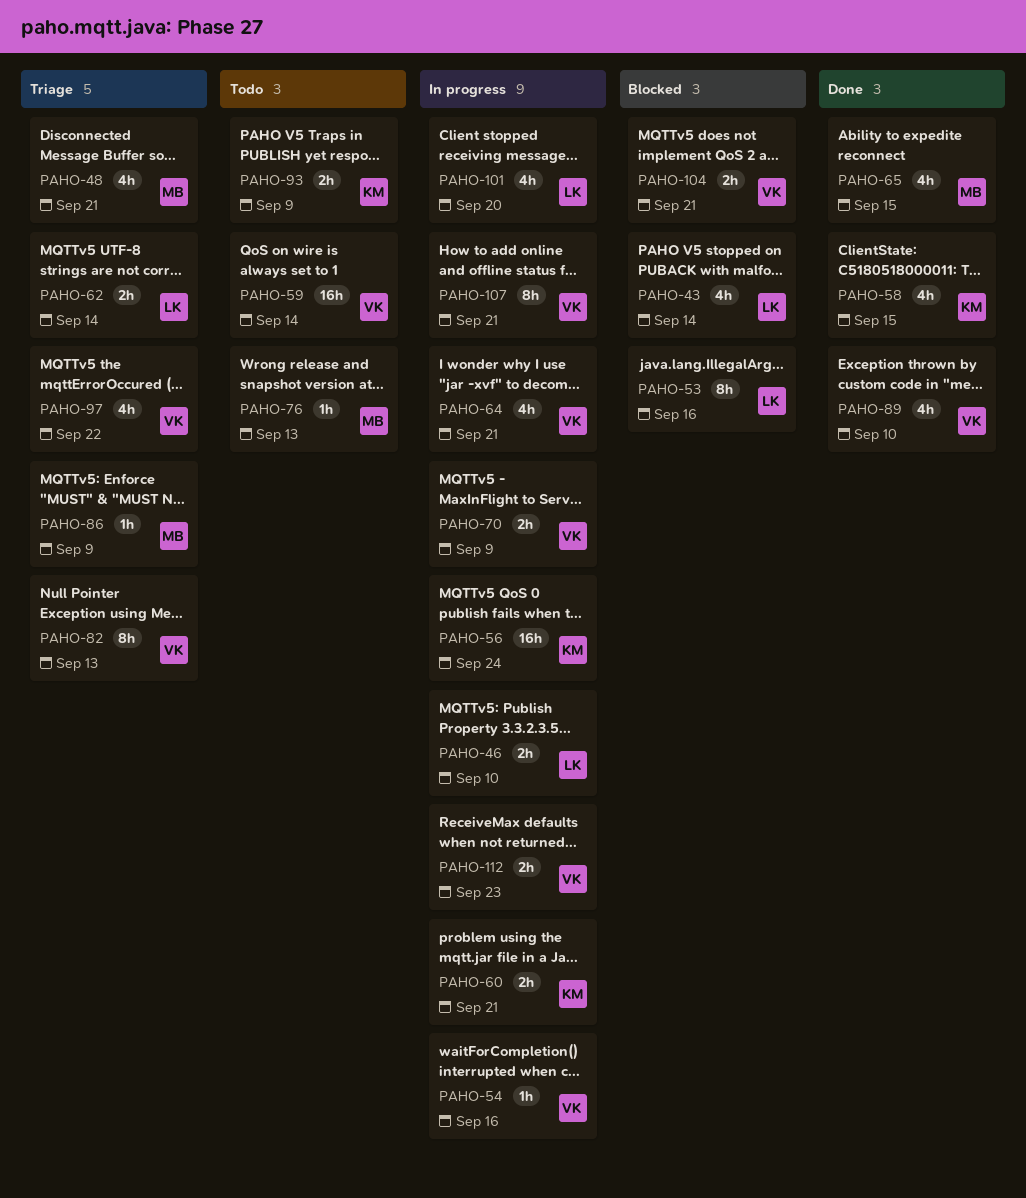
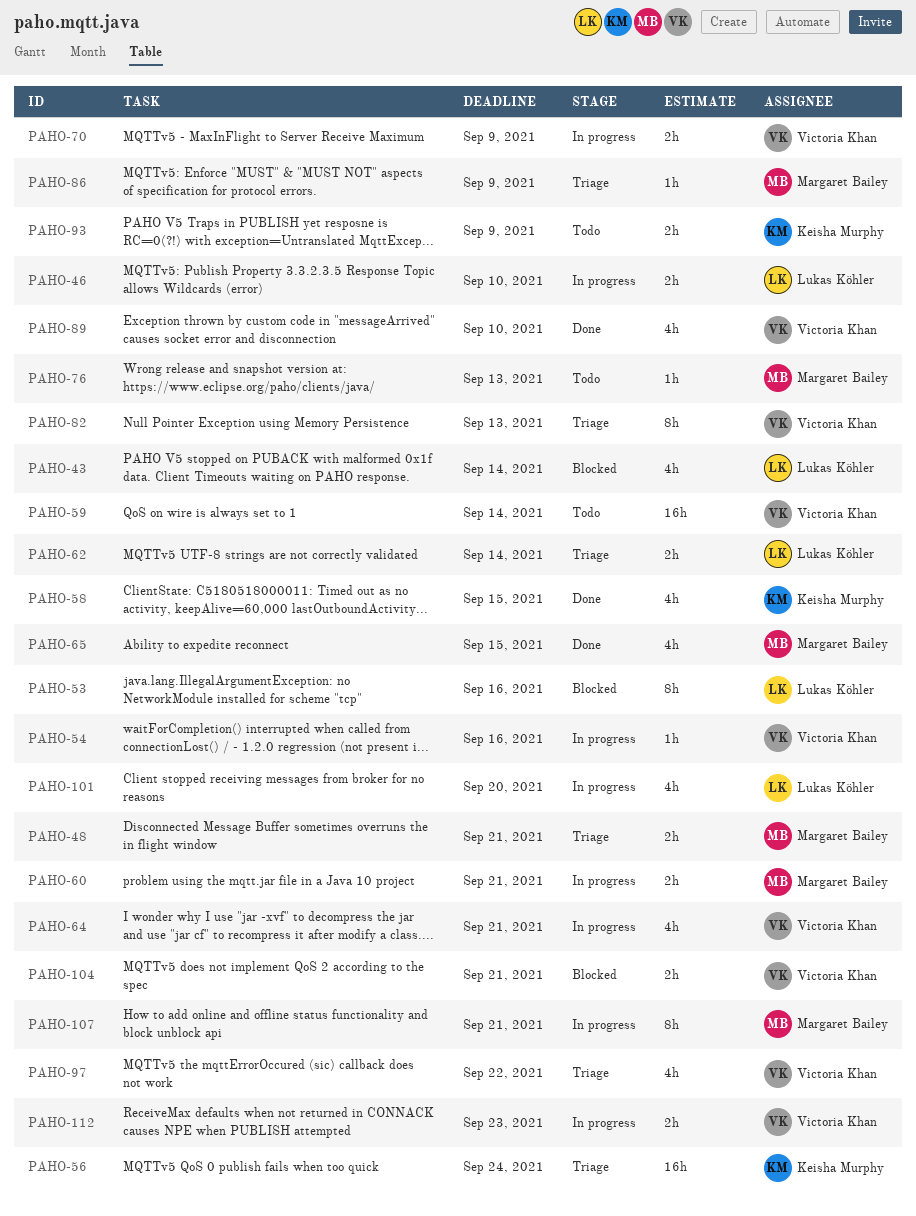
PAHO-48, estimate: 4h -> 2h
PAHO-56, status: In progress -> Triage
PAHO-60, owner: Keisha Murphy -> Margaret Bailey
PAHO-107, owner: Victoria Khan -> Margaret Bailey

